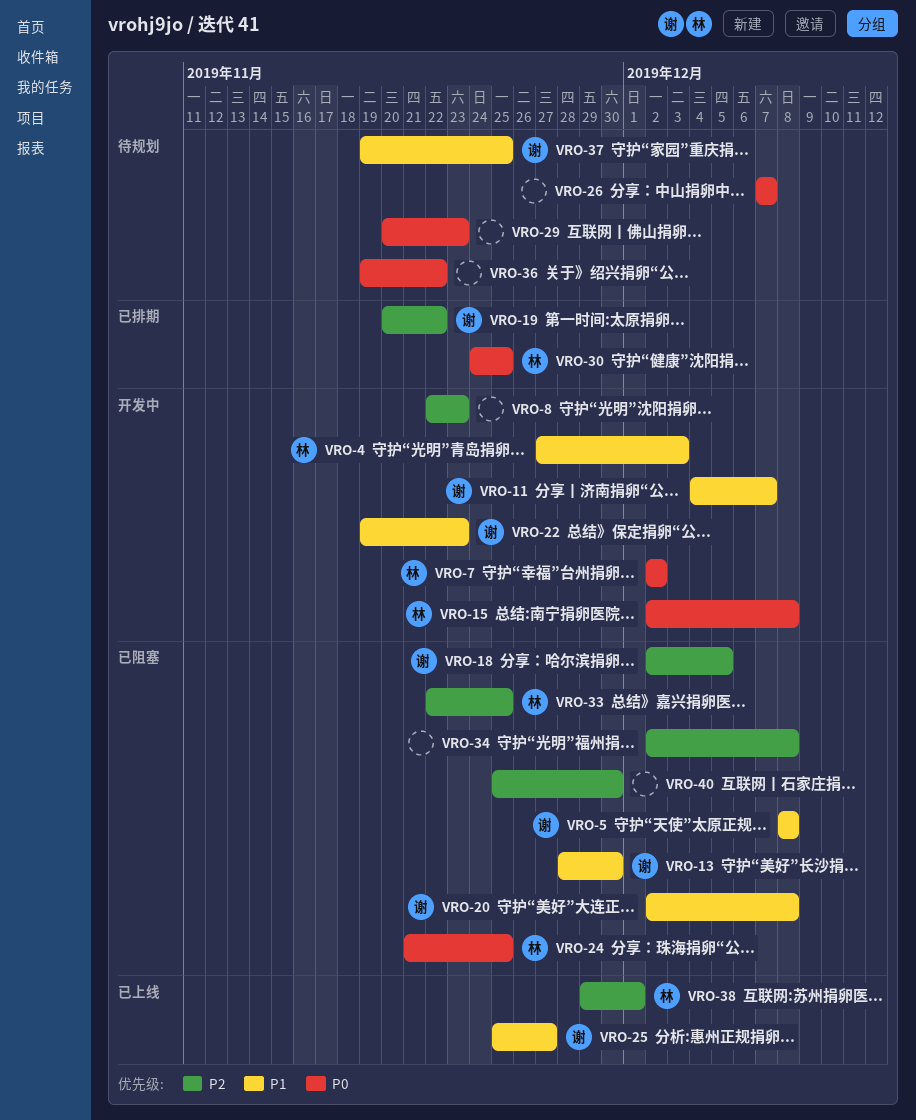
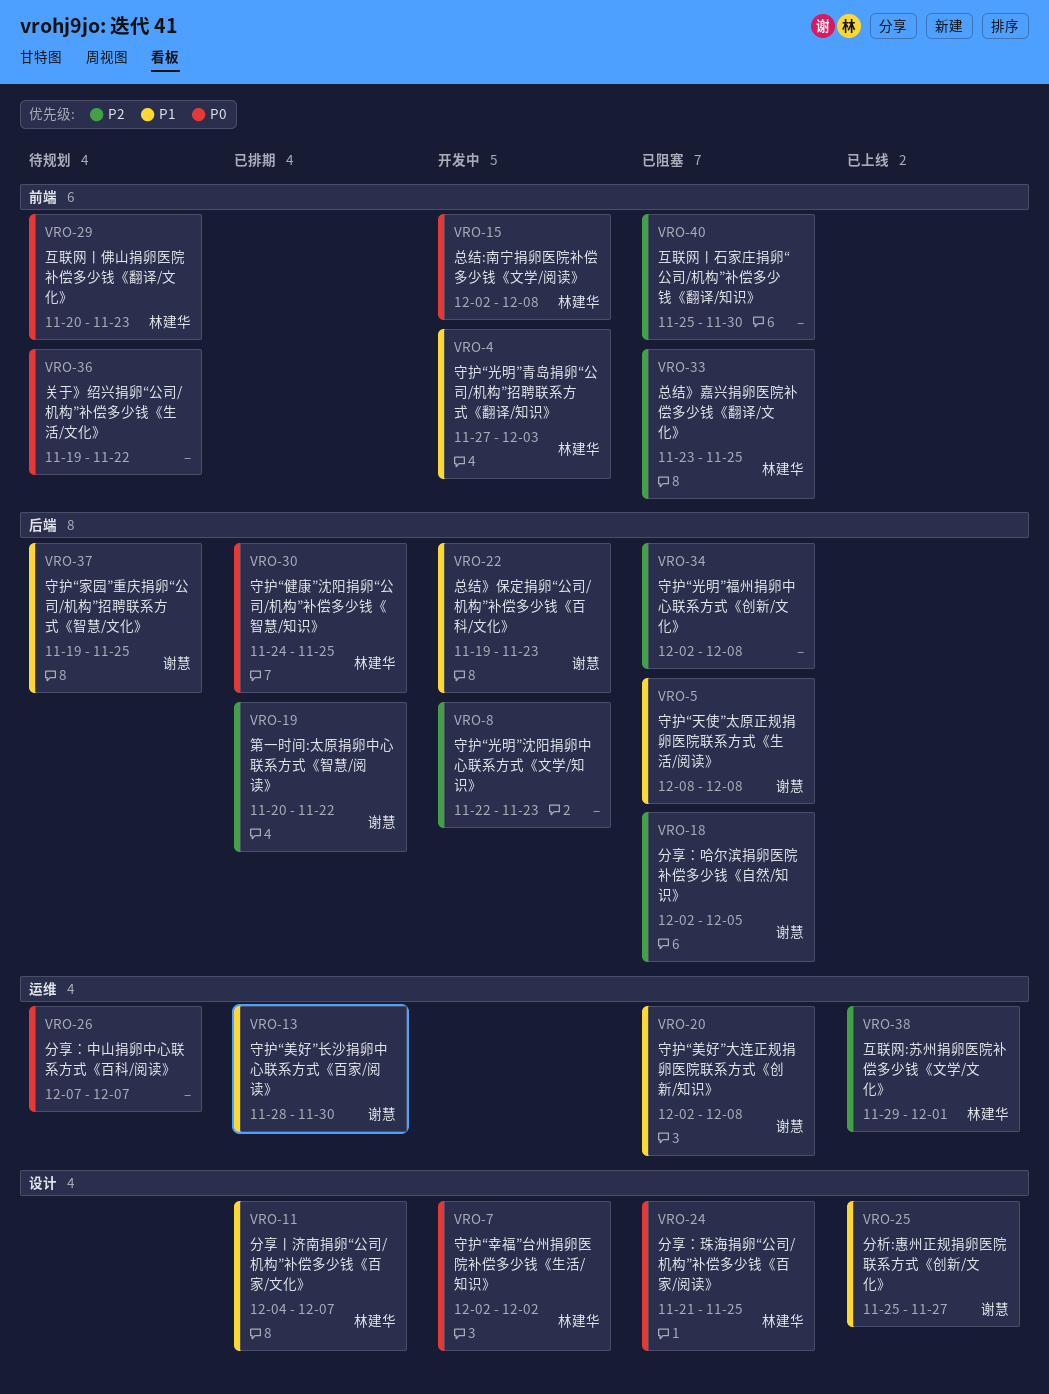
VRO-11, status: 开发中 -> 已排期
VRO-11, owner: 谢慧 -> 林建华
VRO-13, status: 已阻塞 -> 已排期
VRO-29, owner: none -> 林建华
VRO-33, start: Nov 22 -> Nov 23

